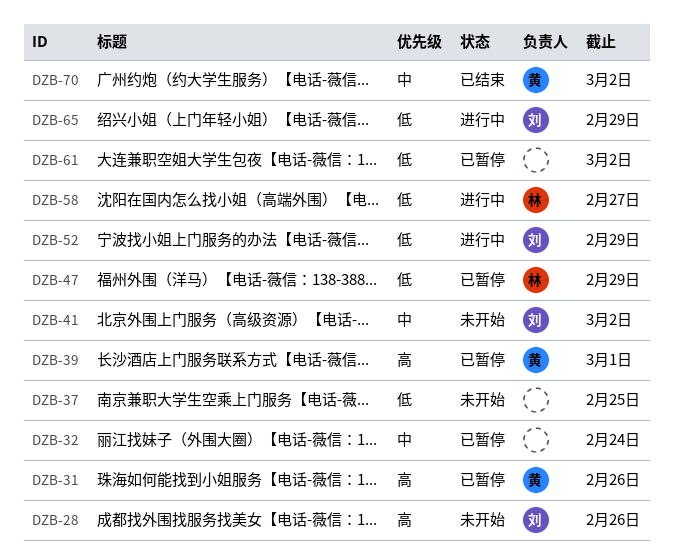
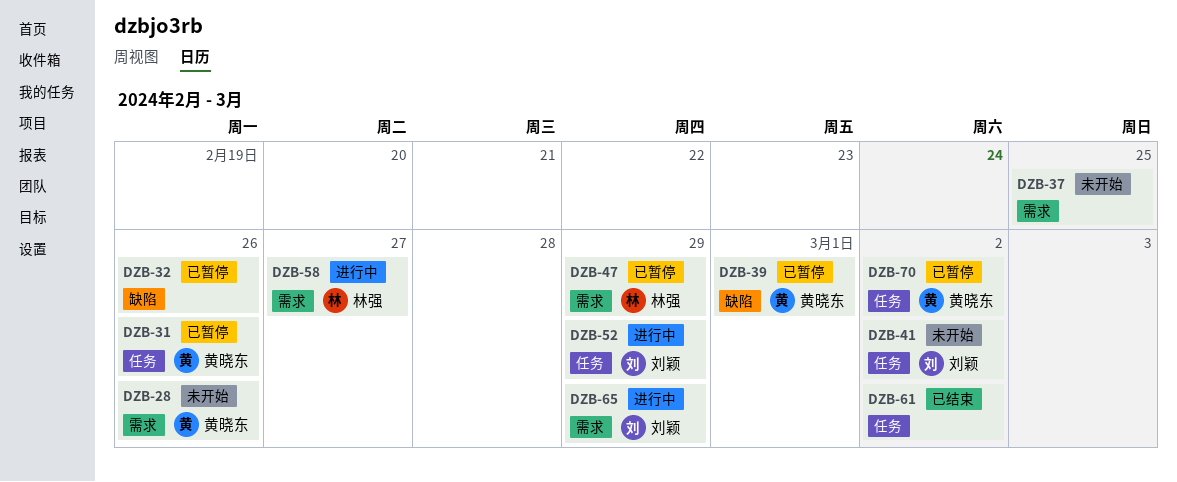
DZB-28, owner: 刘颖 -> 黄晓东
DZB-32, due: Feb 24 -> Feb 26
DZB-61, status: 已暂停 -> 已结束
DZB-70, status: 已结束 -> 已暂停

